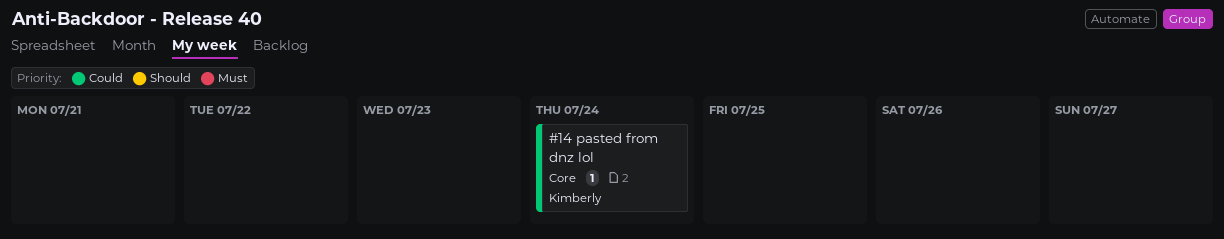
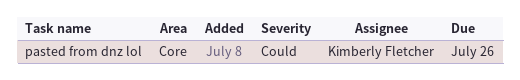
pasted from dnz lol, due: Jul 24 -> Jul 26

